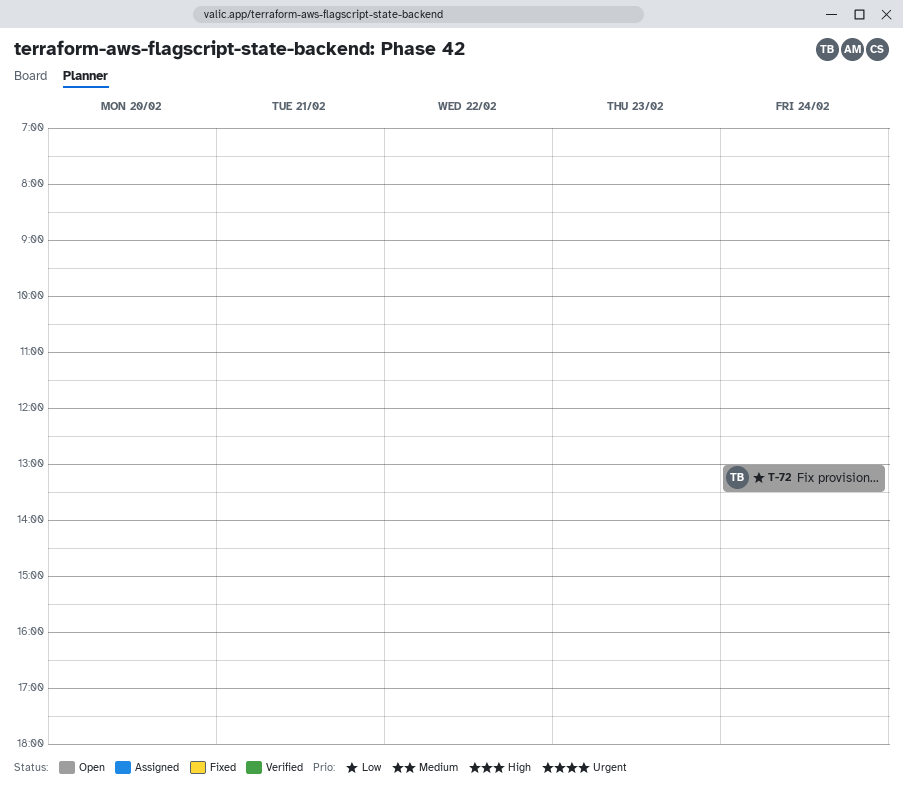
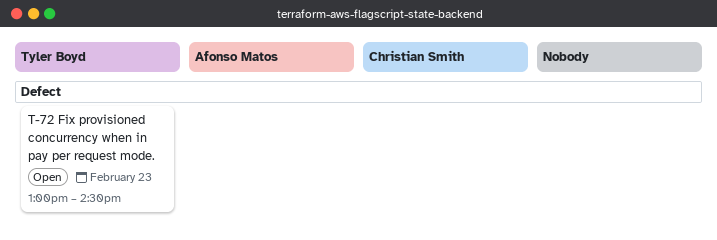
T-72, day: Feb 24 -> Feb 23
T-72, ends: 13:30 -> 14:30

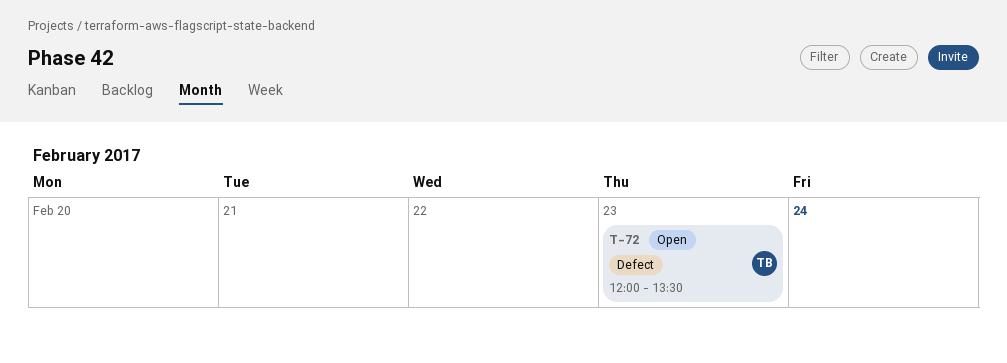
T-72, begins: 13:00 -> 12:00
T-72, ends: 14:30 -> 13:30

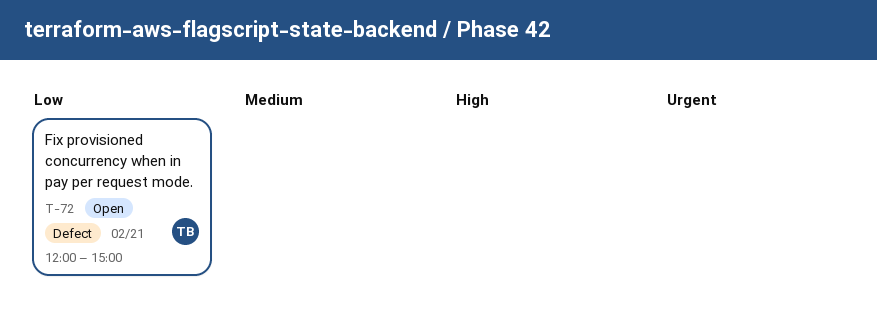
T-72, day: Feb 23 -> Feb 21
T-72, ends: 13:30 -> 15:00

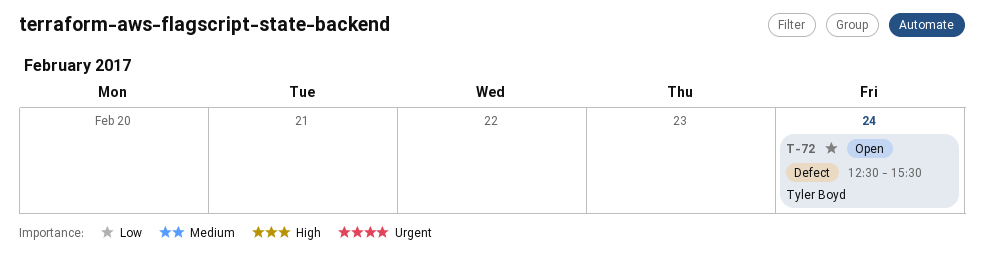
T-72, day: Feb 21 -> Feb 24
T-72, begins: 12:00 -> 12:30
T-72, ends: 15:00 -> 15:30

